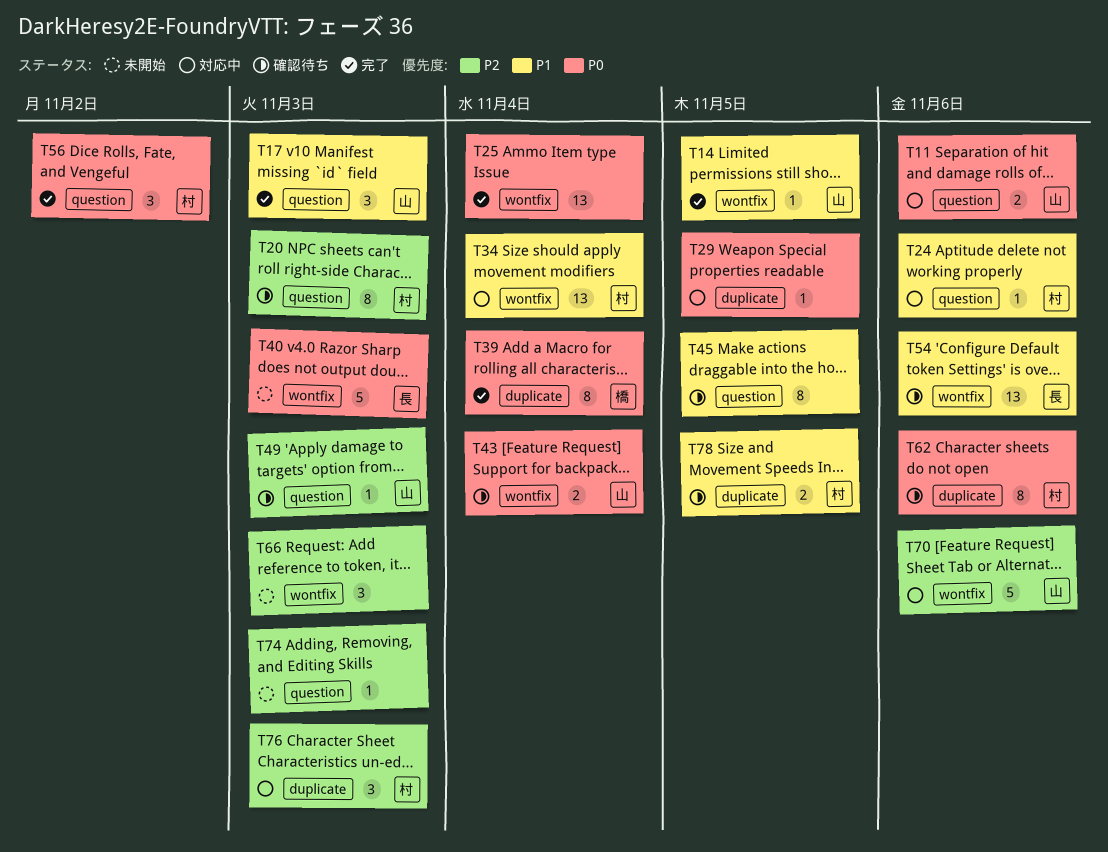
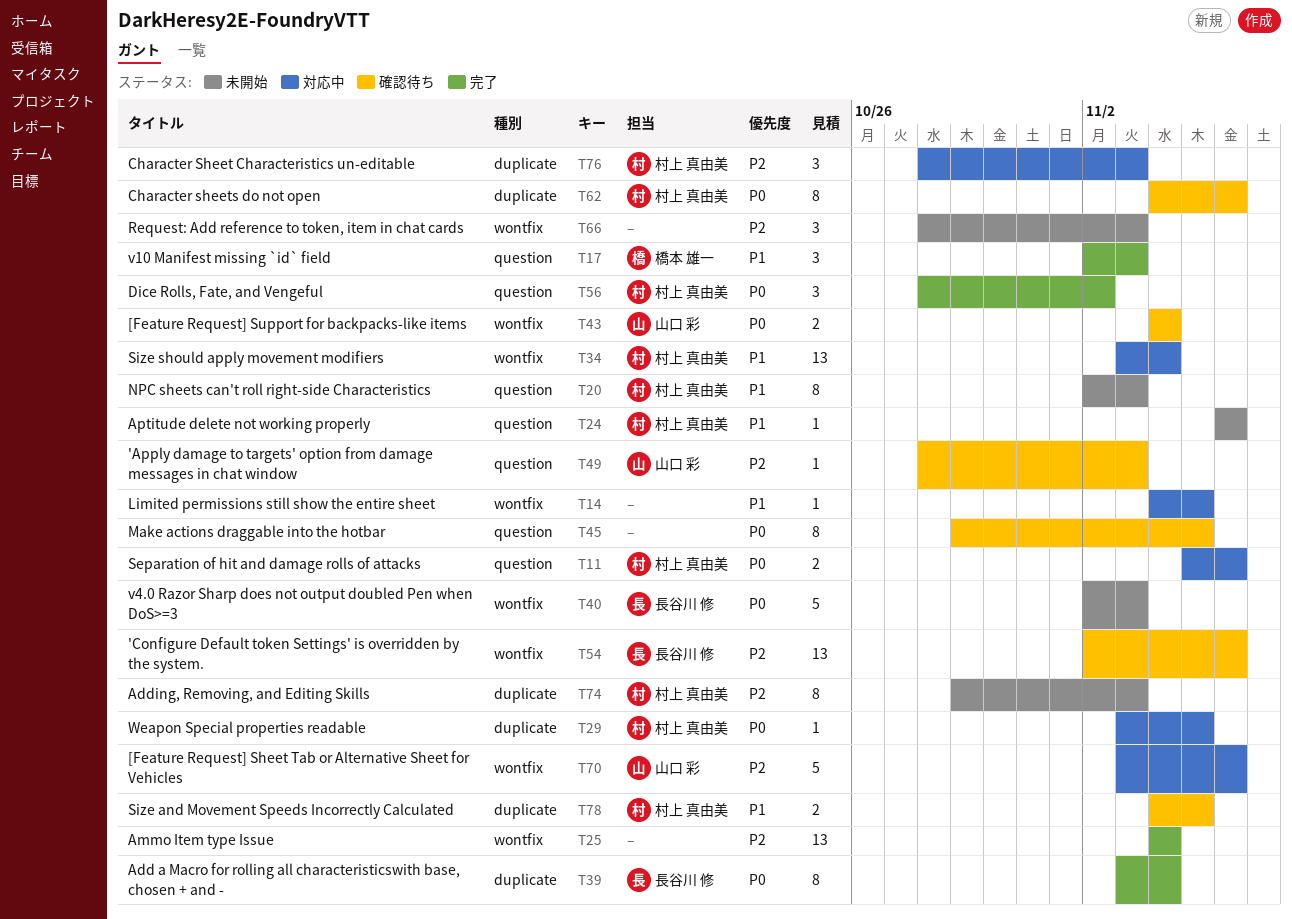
T11, owner: 山口 彩 -> 村上 真由美
T14, status: 完了 -> 対応中
T14, owner: 山口 彩 -> none
T17, owner: 山口 彩 -> 橋本 雄一
T20, status: 確認待ち -> 未開始
T20, priority: P2 -> P1
T24, status: 対応中 -> 未開始
T25, priority: P0 -> P2
T29, owner: none -> 村上 真由美
T39, owner: 橋本 雄一 -> 長谷川 修
T45, priority: P1 -> P0
T54, priority: P1 -> P2
T74, owner: none -> 村上 真由美
T74, label: question -> duplicate
T74, estimate: 1 -> 8

